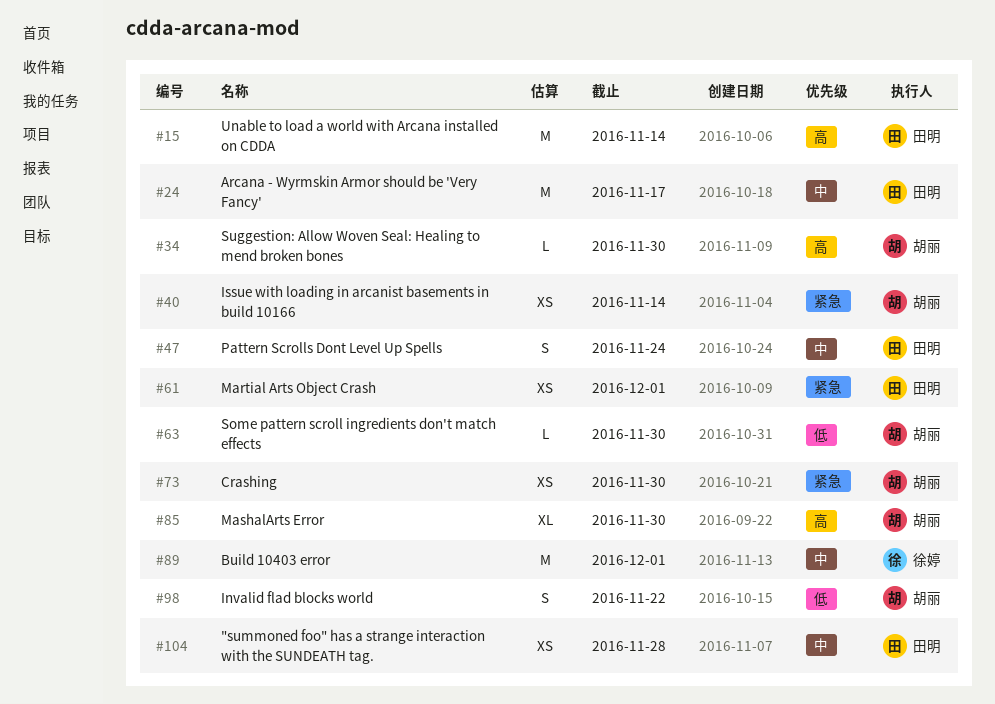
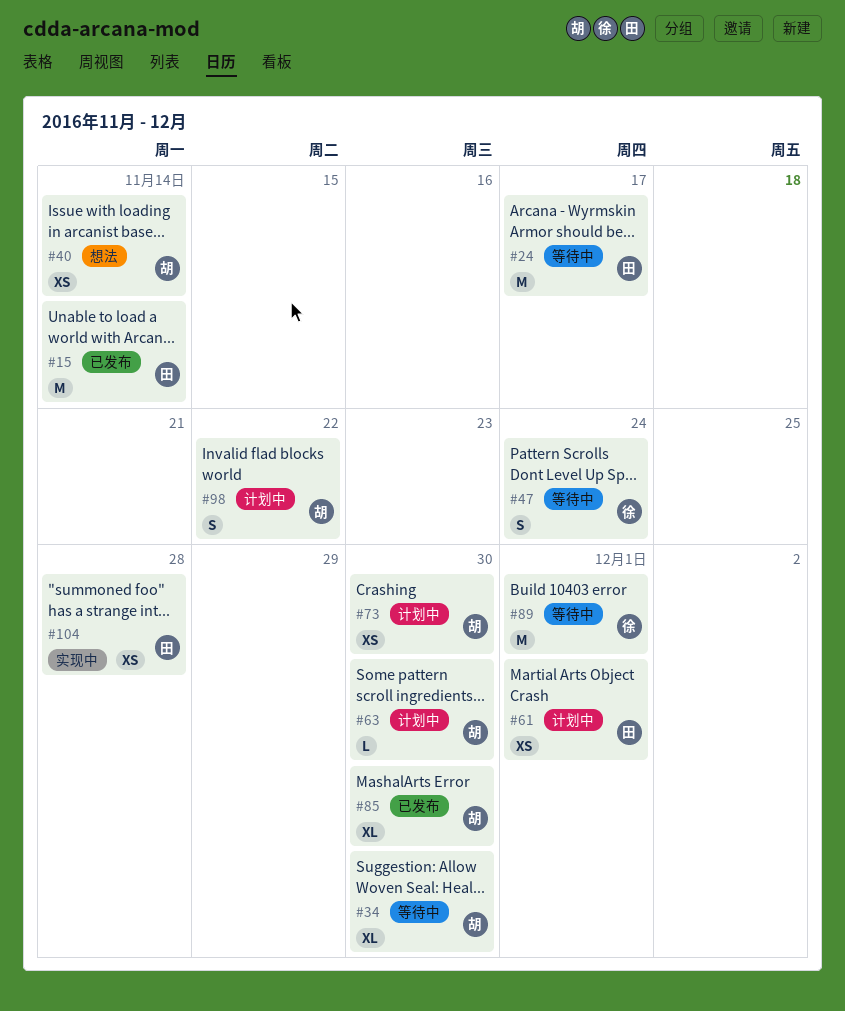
#34, estimate: L -> XL
#47, owner: 田明 -> 徐婷

